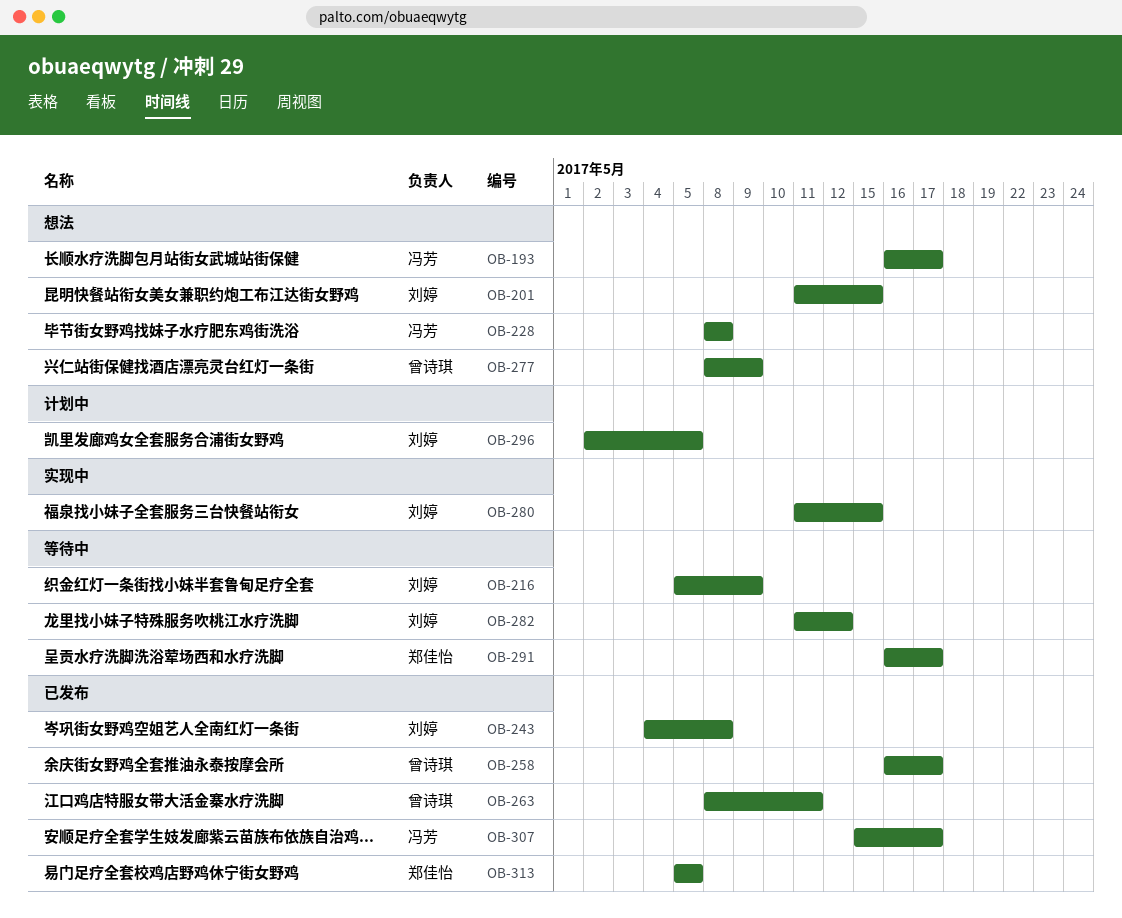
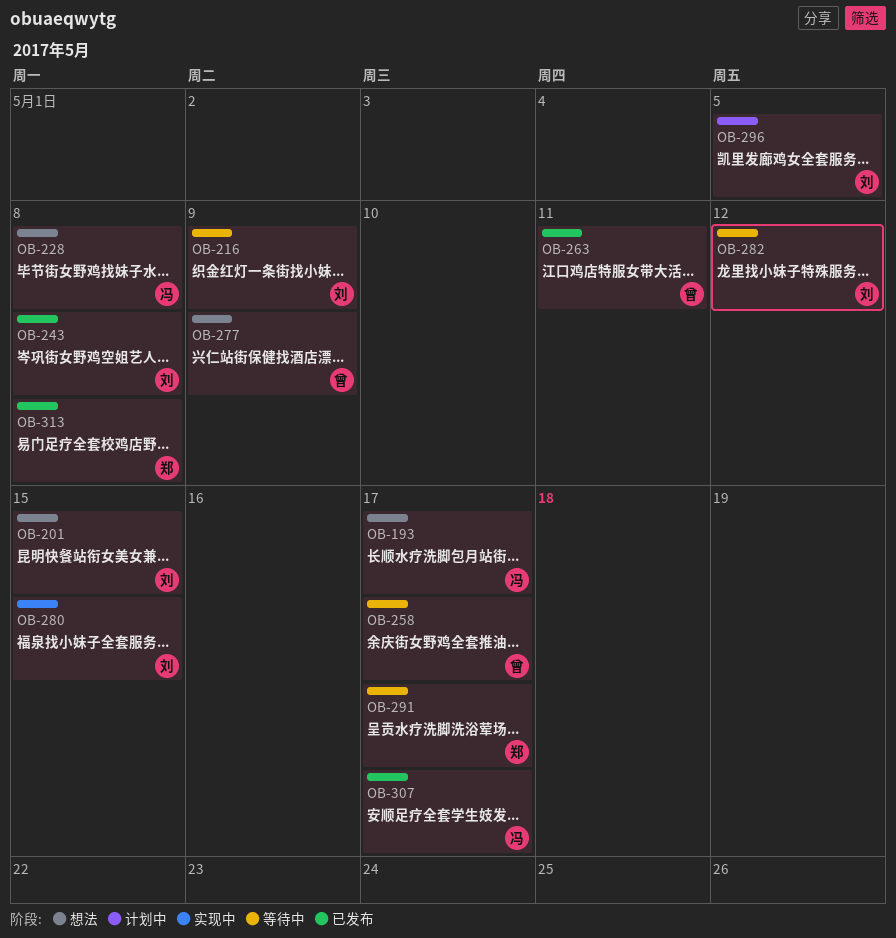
OB-258, status: 已发布 -> 等待中
OB-313, due: May 5 -> May 8

